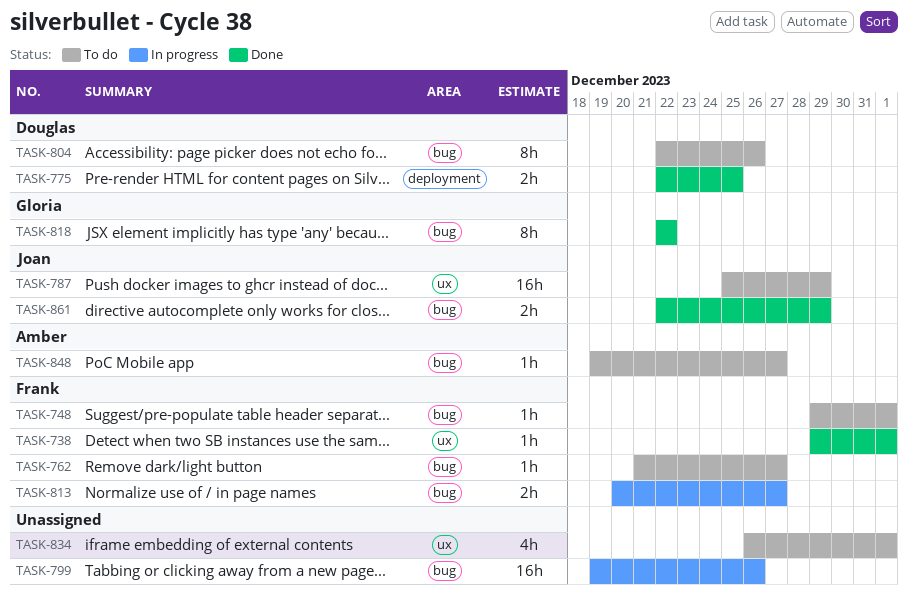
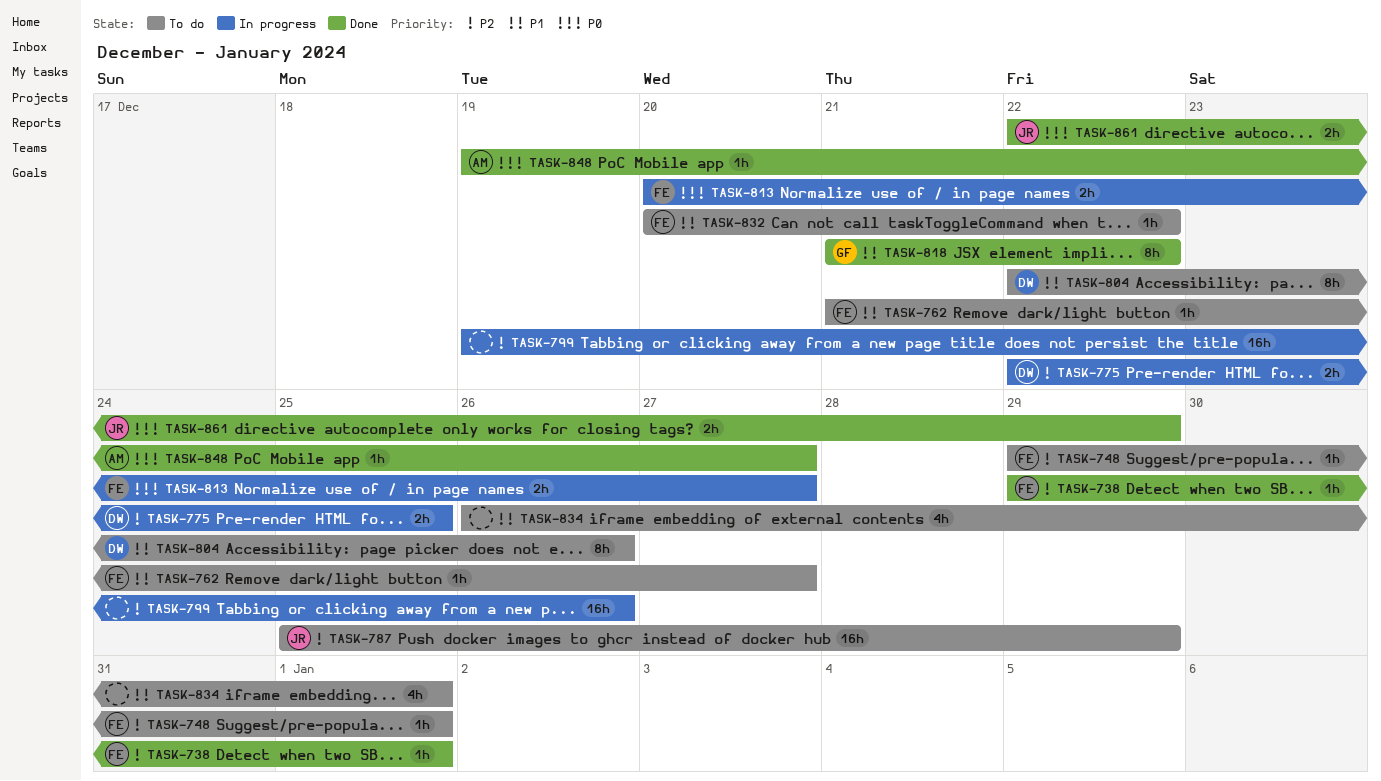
TASK-775, status: Done -> In progress
TASK-818, start: Dec 22 -> Dec 21
TASK-832: none -> present
TASK-848, status: To do -> Done

